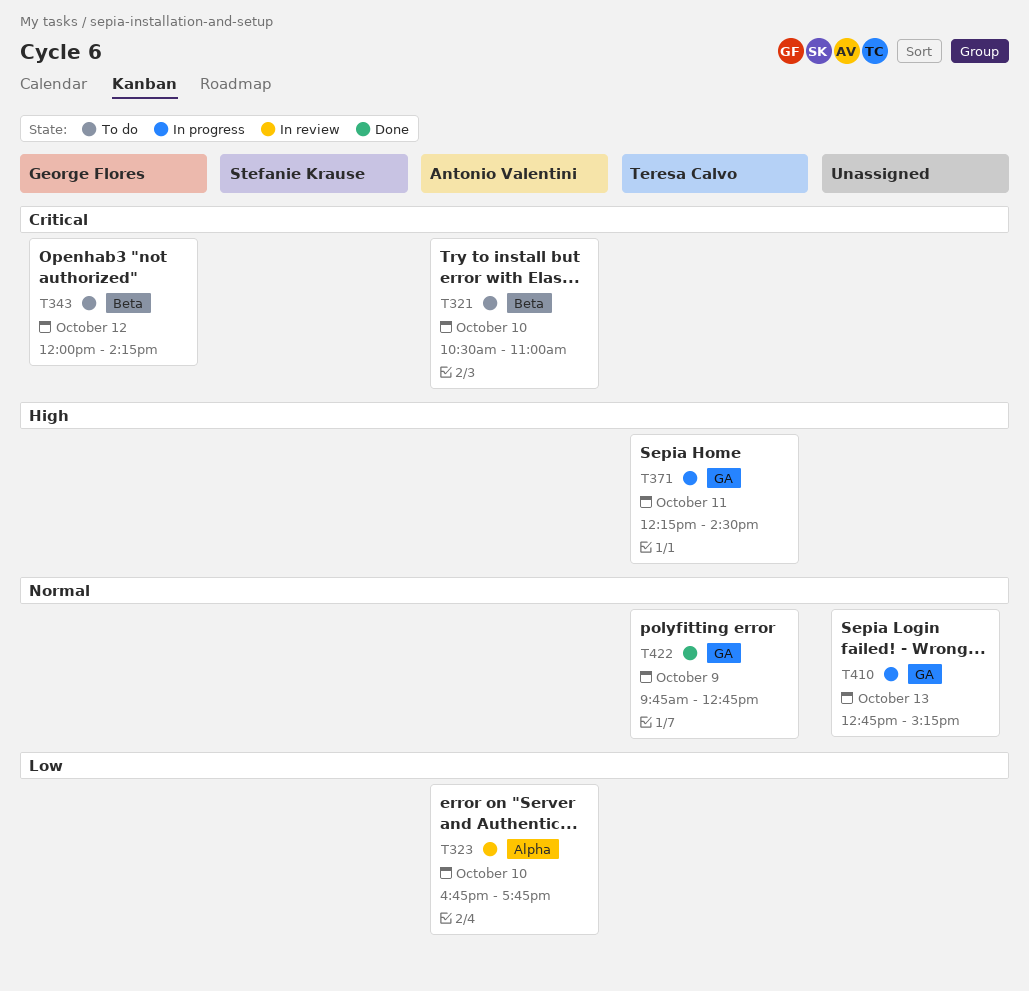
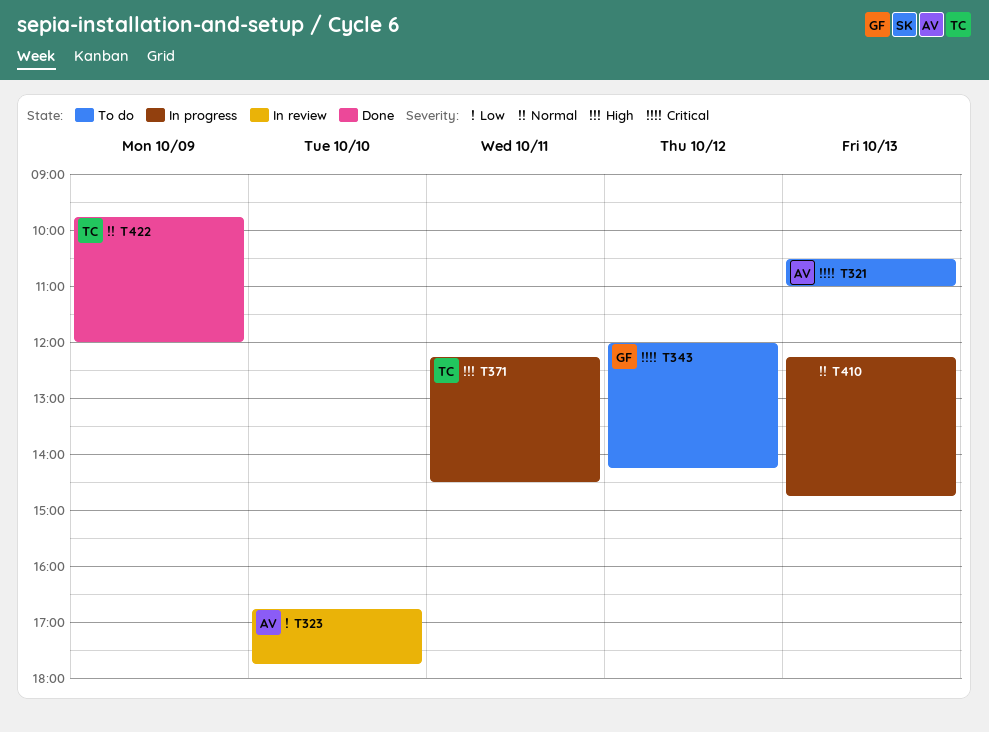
T321, day: Oct 10 -> Oct 13
T410, begins: 12:45 -> 12:15
T410, ends: 15:15 -> 14:45
T422, ends: 12:45 -> 12:00

